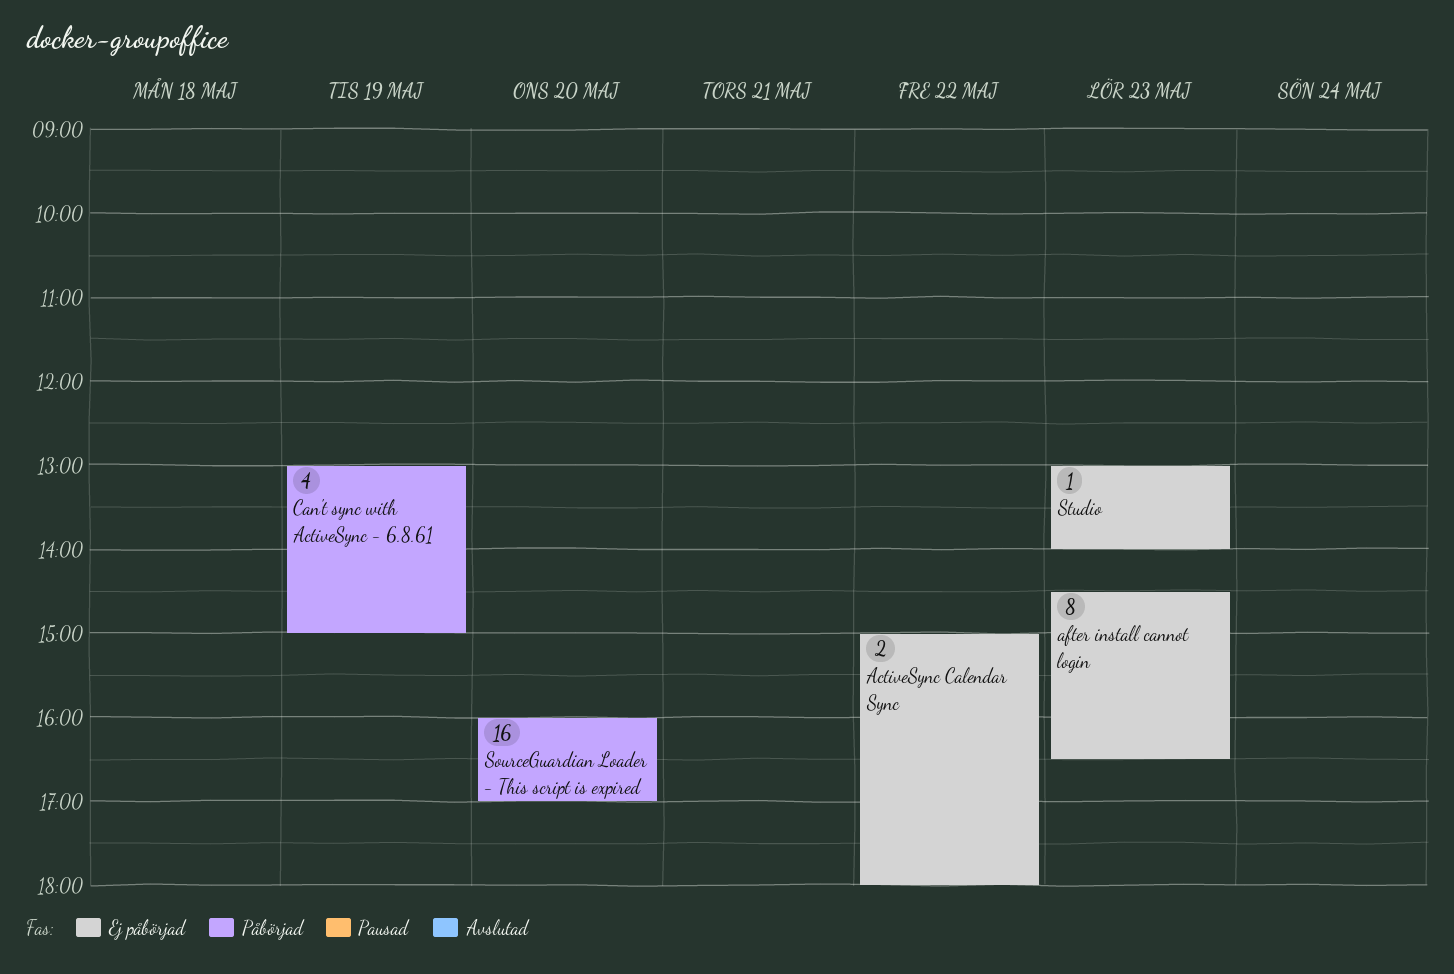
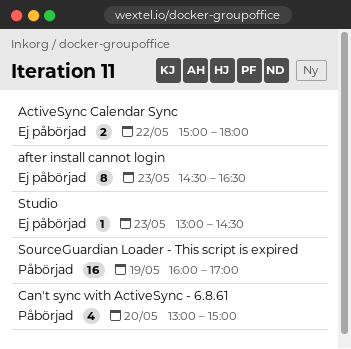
Can't sync with ActiveSync - 6.8.61, day: May 19 -> May 20
SourceGuardian Loader - This script is expired, day: May 20 -> May 19
Studio, ends: 14:00 -> 14:30

